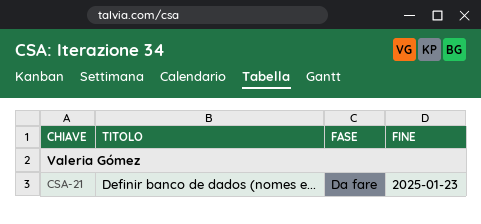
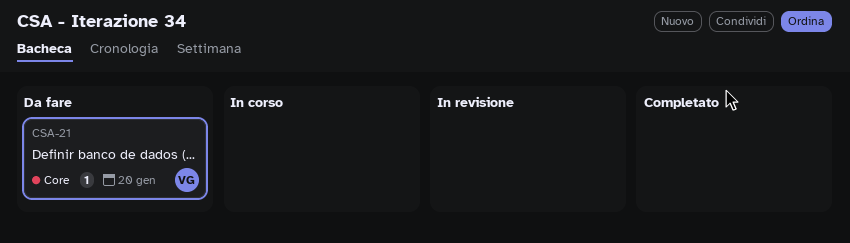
CSA-21, due: Jan 23 -> Jan 20

